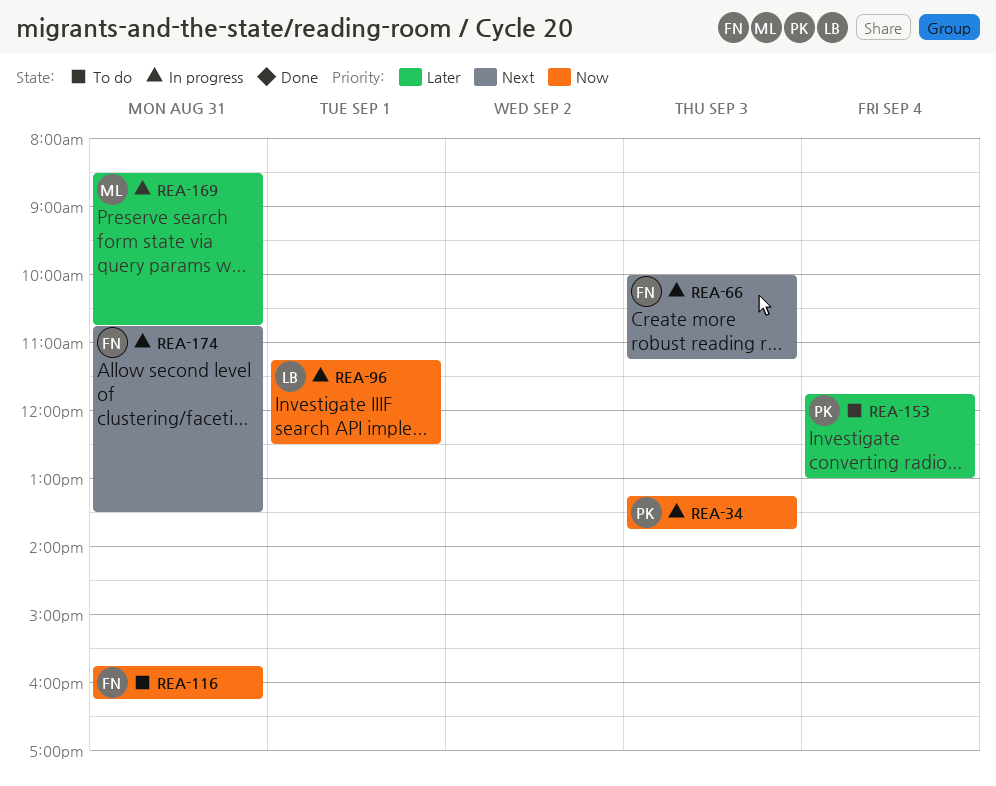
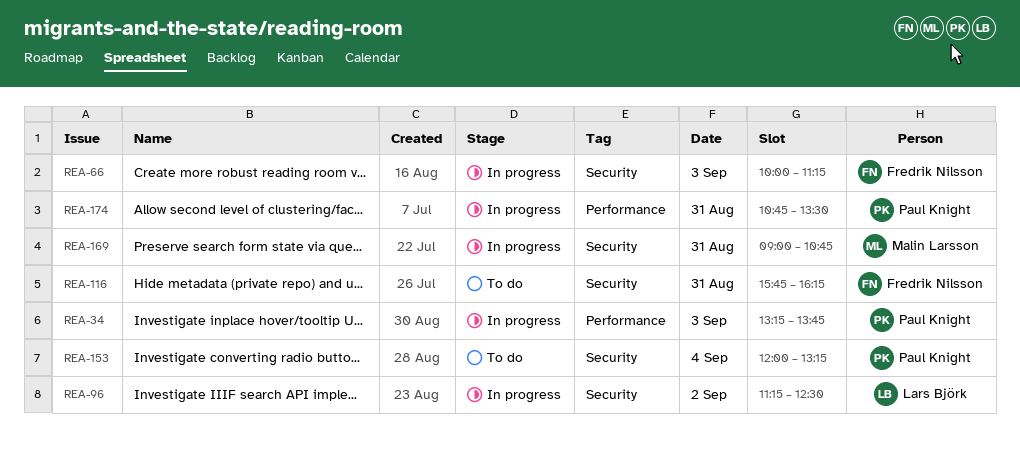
REA-96, day: Sep 1 -> Sep 2
REA-153, begins: 11:45 -> 12:00
REA-153, ends: 13:00 -> 13:15
REA-169, begins: 08:30 -> 09:00
REA-174, owner: Fredrik Nilsson -> Paul Knight

